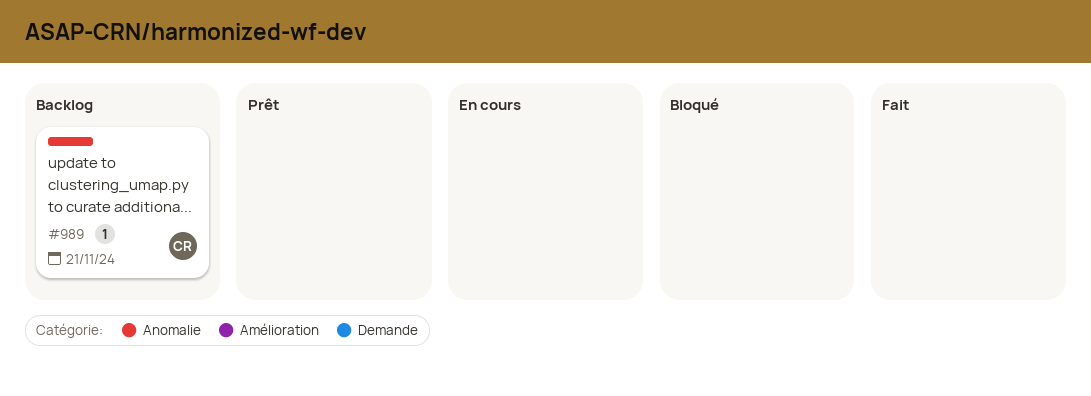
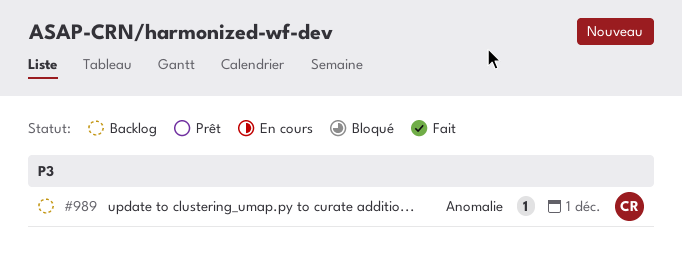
#989, due: Nov 21 -> Dec 1

